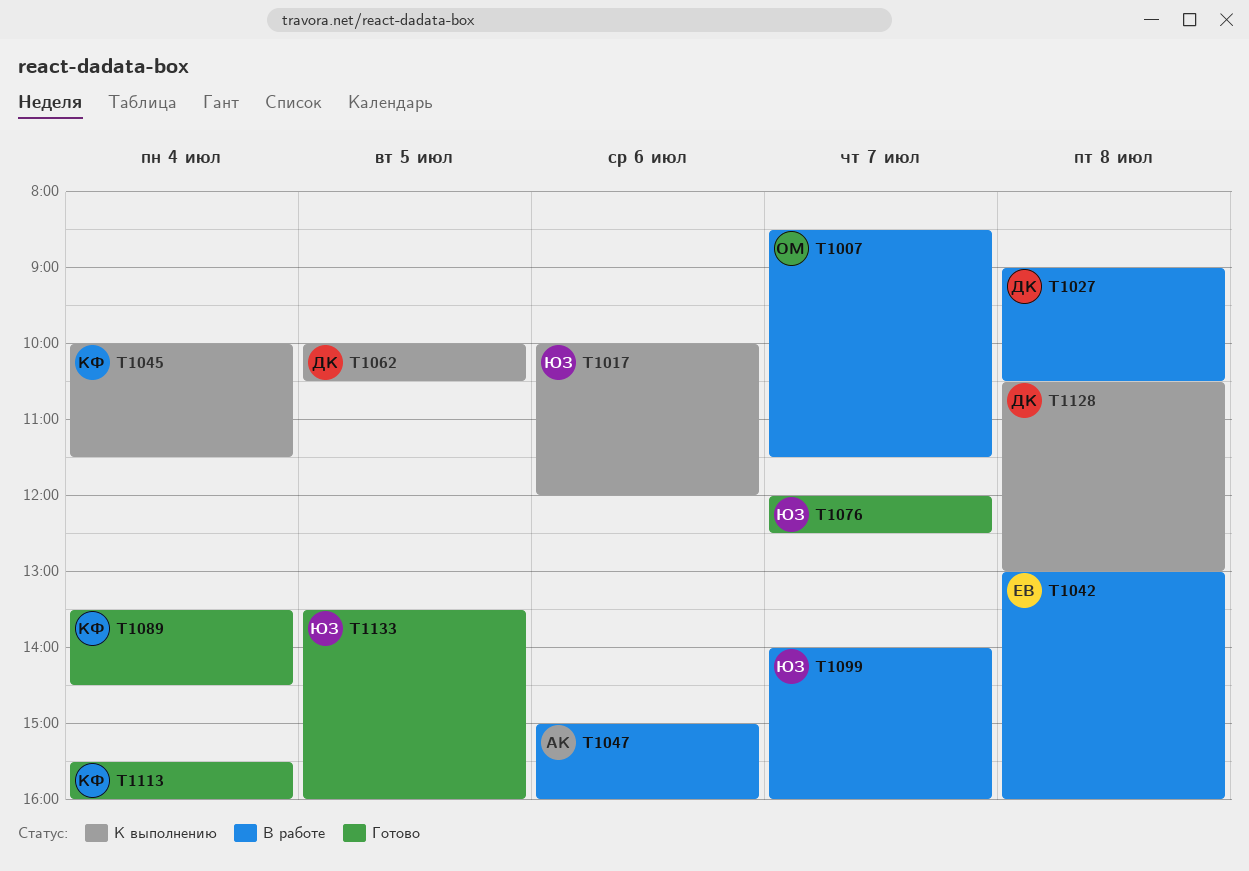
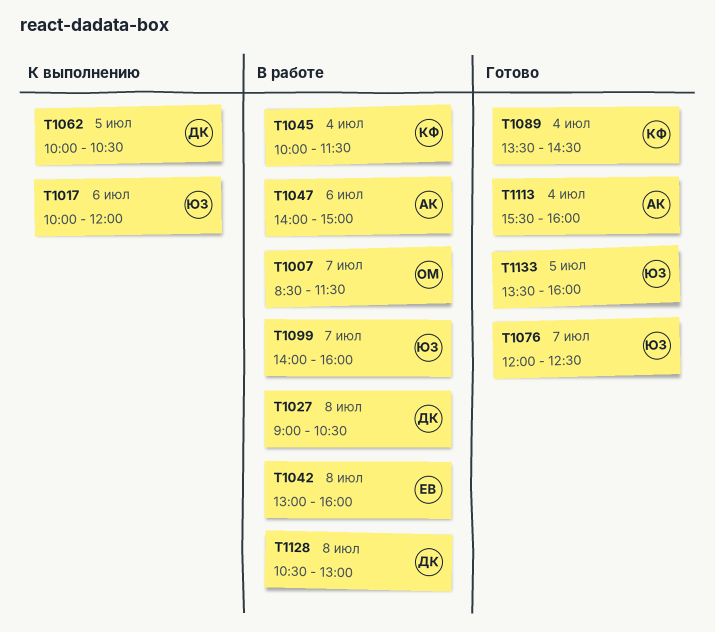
T1045, status: К выполнению -> В работе
T1047, begins: 15:00 -> 14:00
T1047, ends: 16:00 -> 15:00
T1113, owner: КФ -> АК
T1128, status: К выполнению -> В работе

